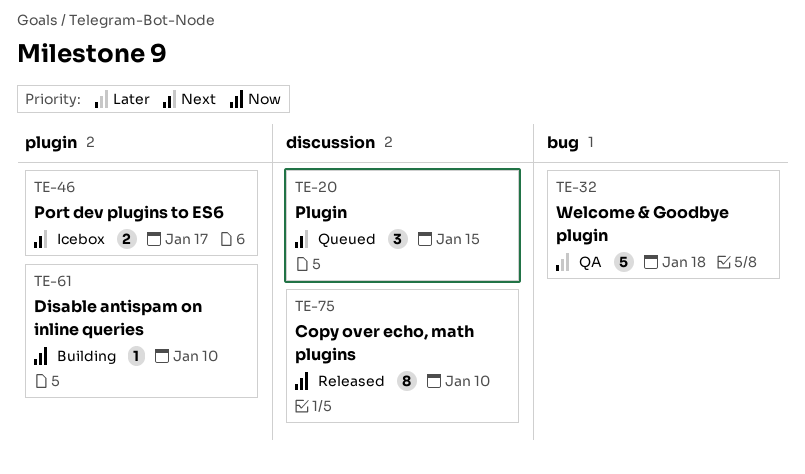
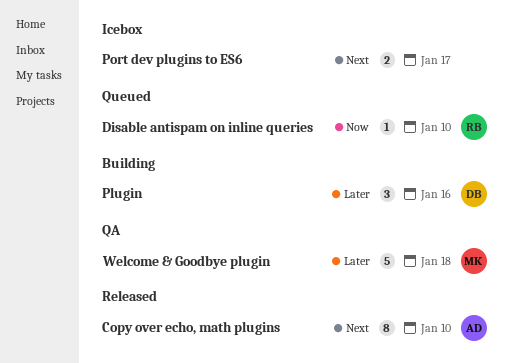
Copy over echo, math plugins, priority: Now -> Next
Disable antispam on inline queries, status: Building -> Queued
Plugin, status: Queued -> Building
Plugin, priority: Next -> Later
Plugin, due: Jan 15 -> Jan 16

